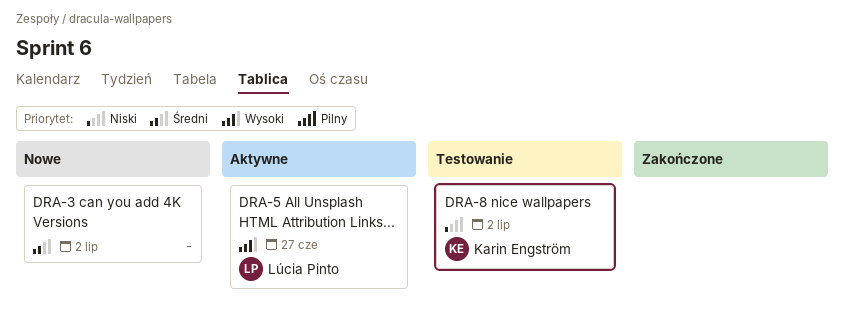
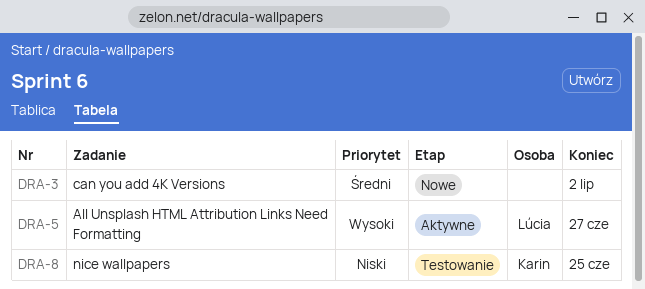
DRA-8, due: Jul 2 -> Jun 25

